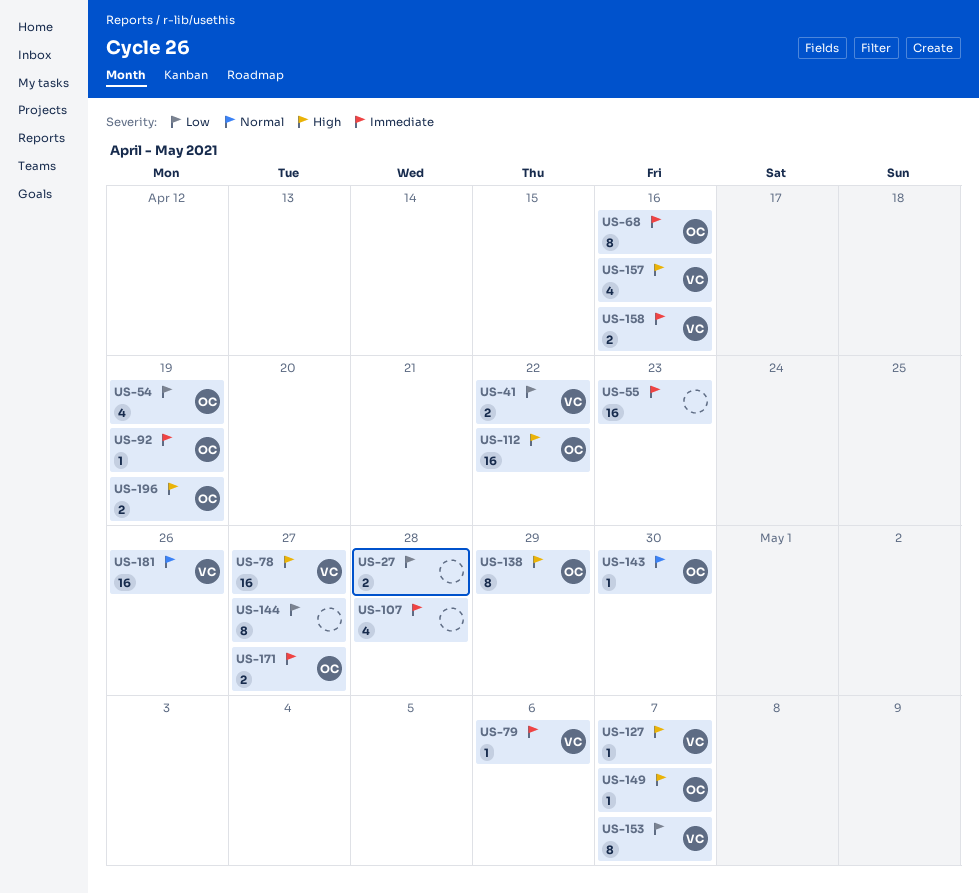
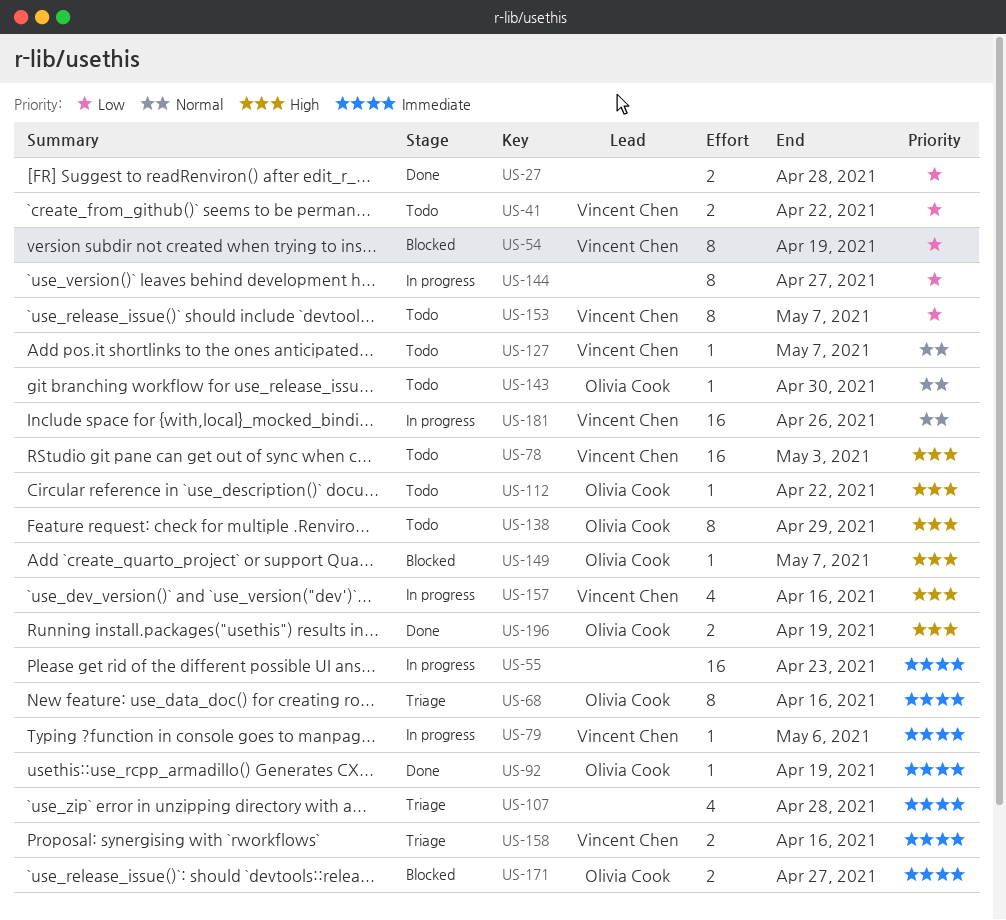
US-54, owner: Olivia Cook -> Vincent Chen
US-54, estimate: 4 -> 8
US-78, due: Apr 27 -> May 3
US-112, estimate: 16 -> 1
US-127, priority: High -> Normal

